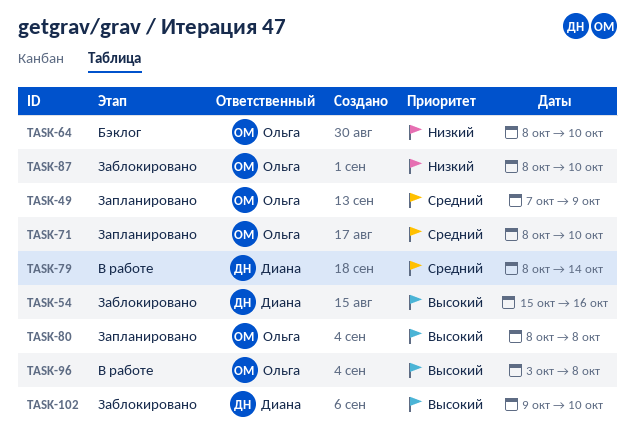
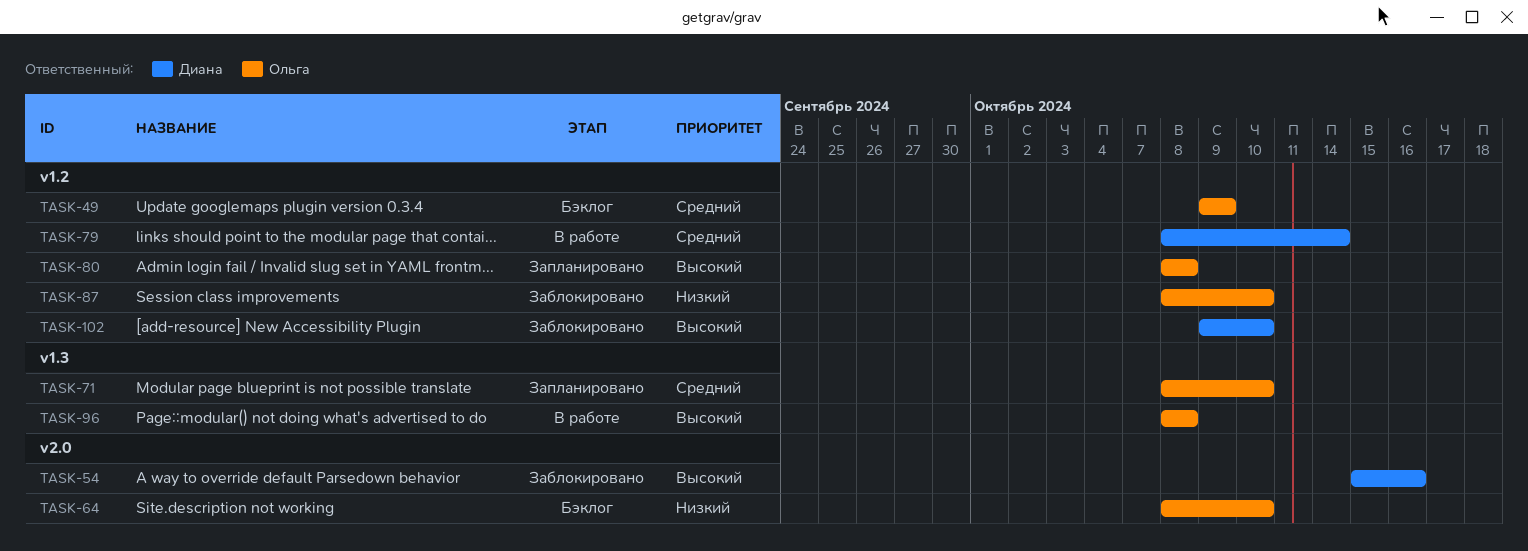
TASK-49, status: Запланировано -> Бэклог
TASK-49, start: Oct 7 -> Oct 9
TASK-96, start: Oct 3 -> Oct 8

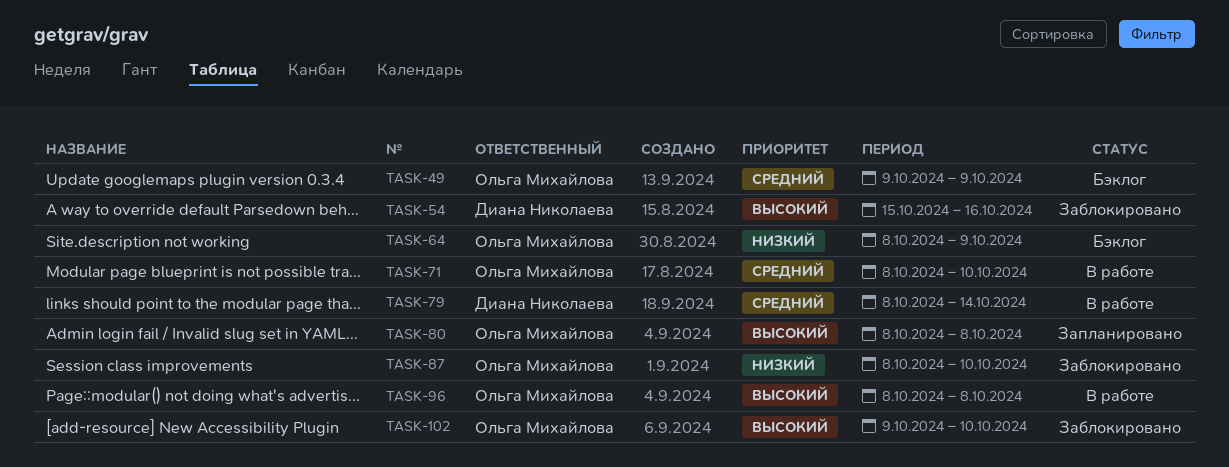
TASK-64, due: Oct 10 -> Oct 9
TASK-71, status: Запланировано -> В работе
TASK-102, owner: Диана Николаева -> Ольга Михайлова

